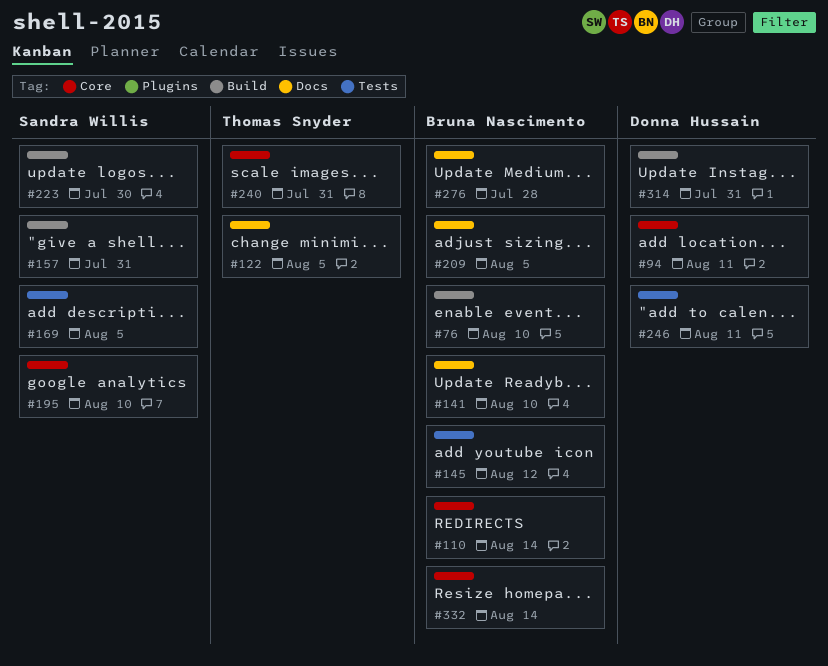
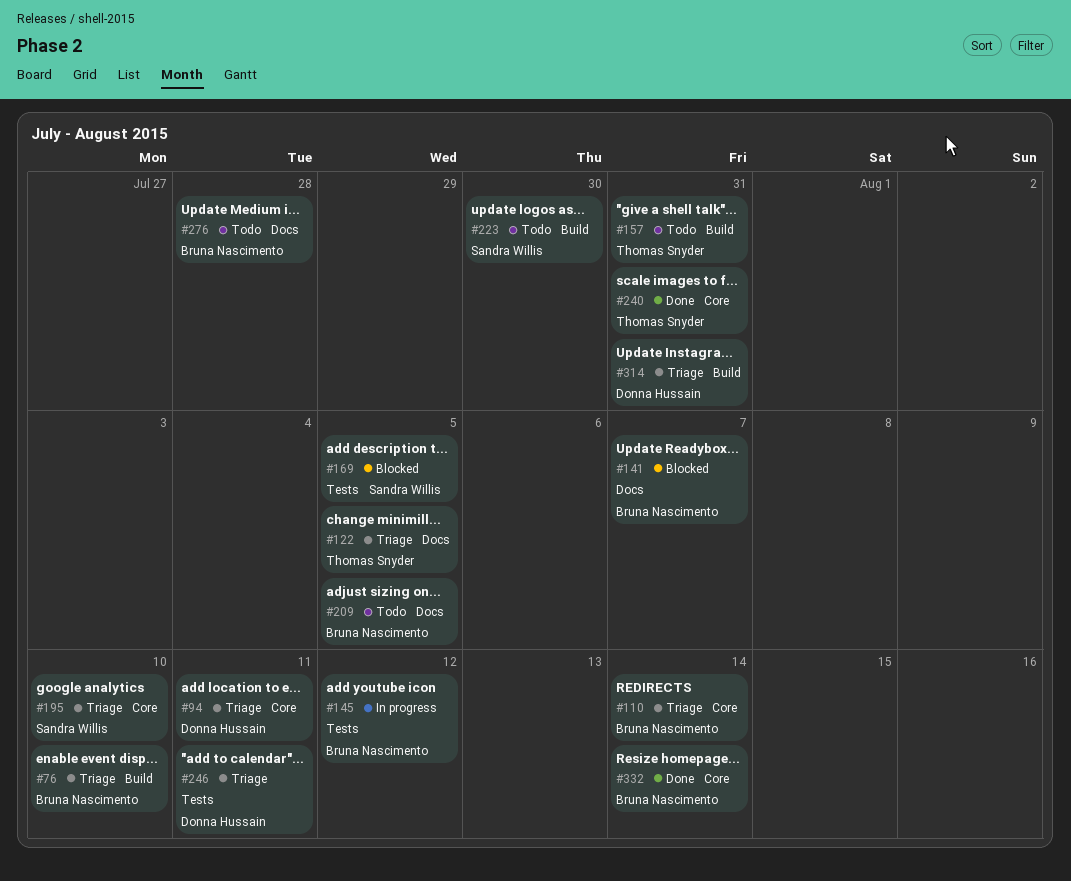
#141, due: Aug 10 -> Aug 7
#157, owner: Sandra Willis -> Thomas Snyder

